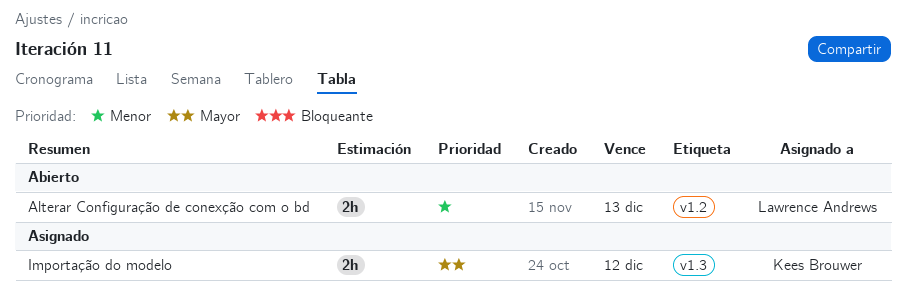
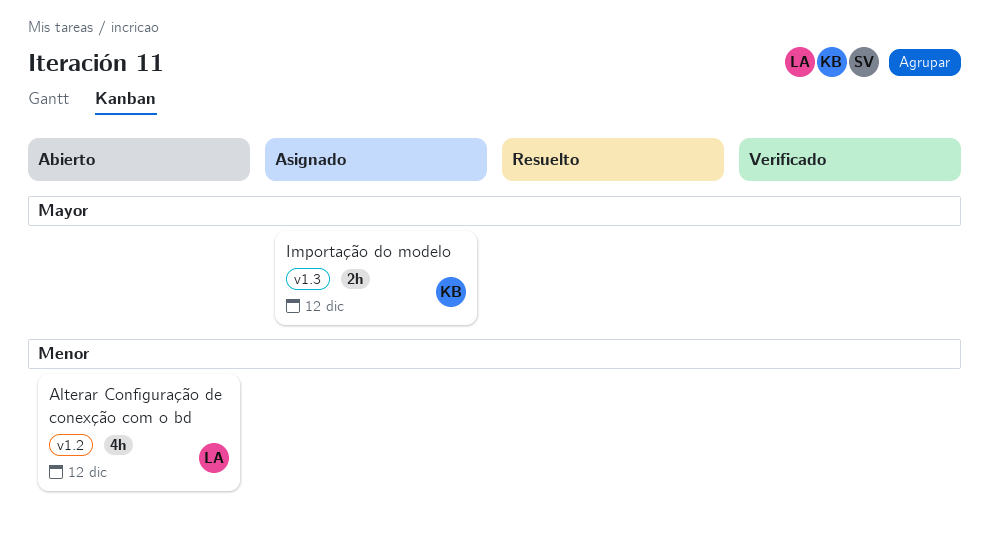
Alterar Configuração de conexção com o bd, estimate: 2h -> 4h
Alterar Configuração de conexção com o bd, due: Dec 13 -> Dec 12

